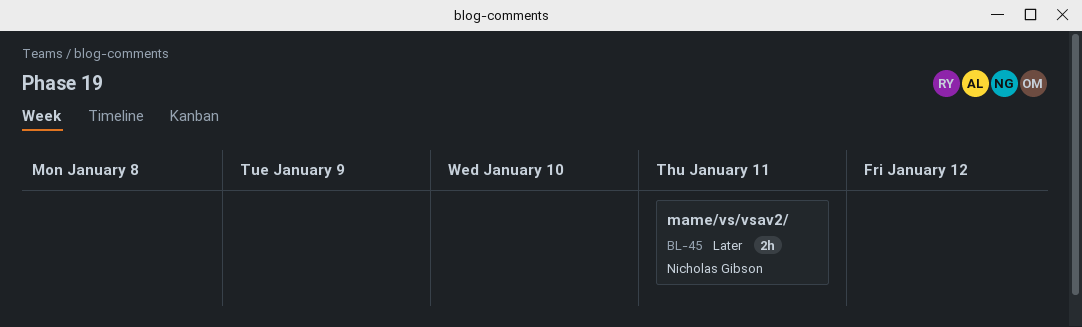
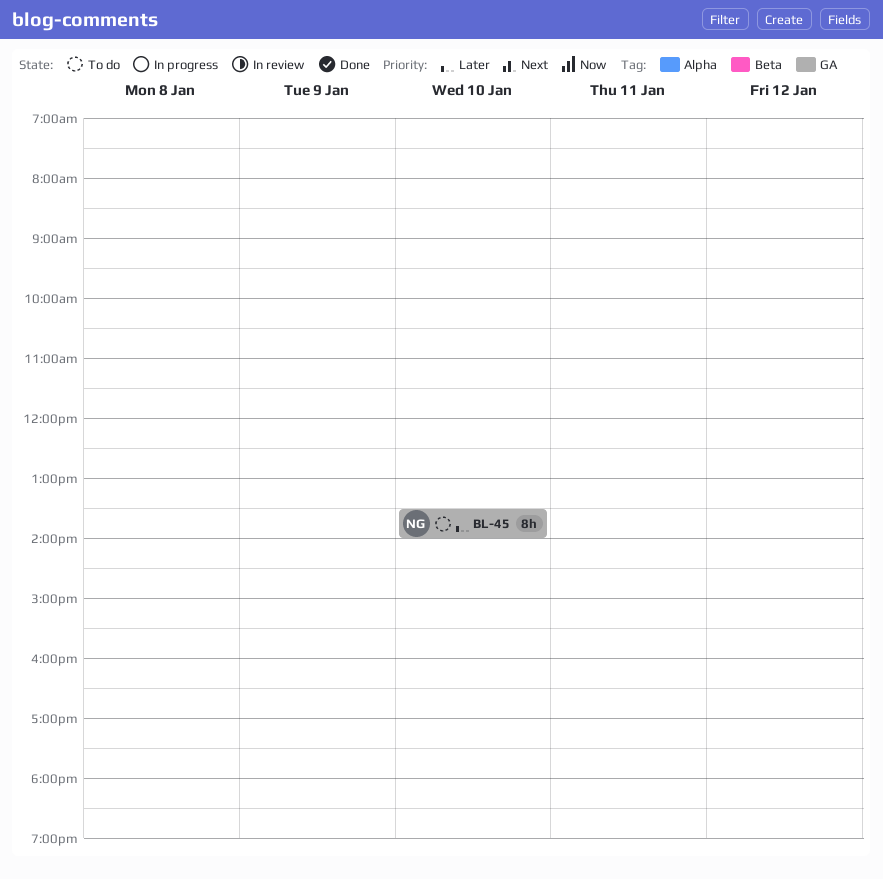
BL-45, estimate: 2h -> 8h
BL-45, day: Jan 11 -> Jan 10

